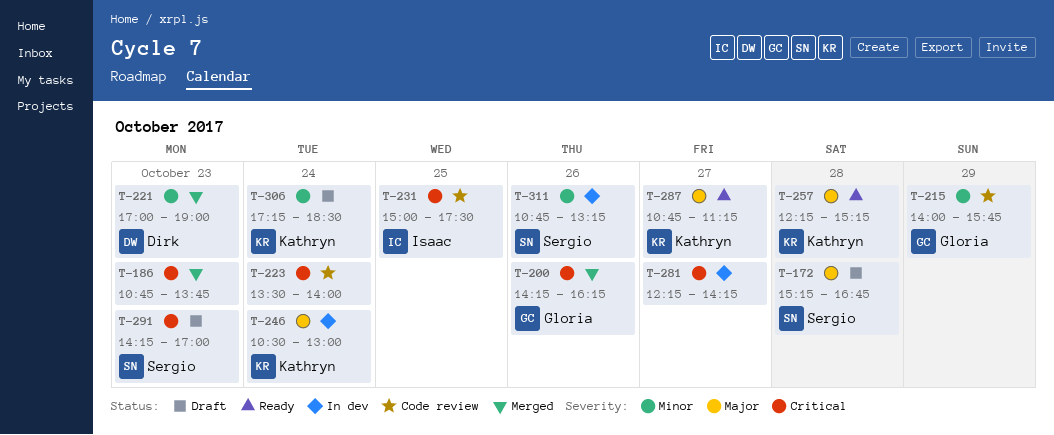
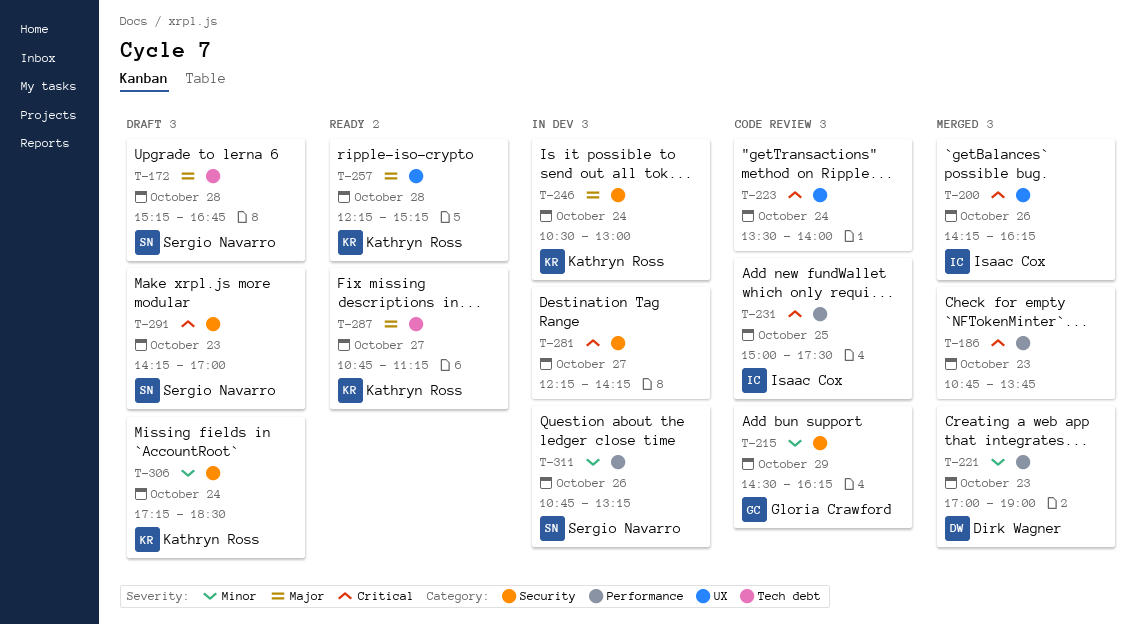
T-200, owner: Gloria Crawford -> Isaac Cox
T-215, begins: 14:00 -> 14:30
T-215, ends: 15:45 -> 16:15

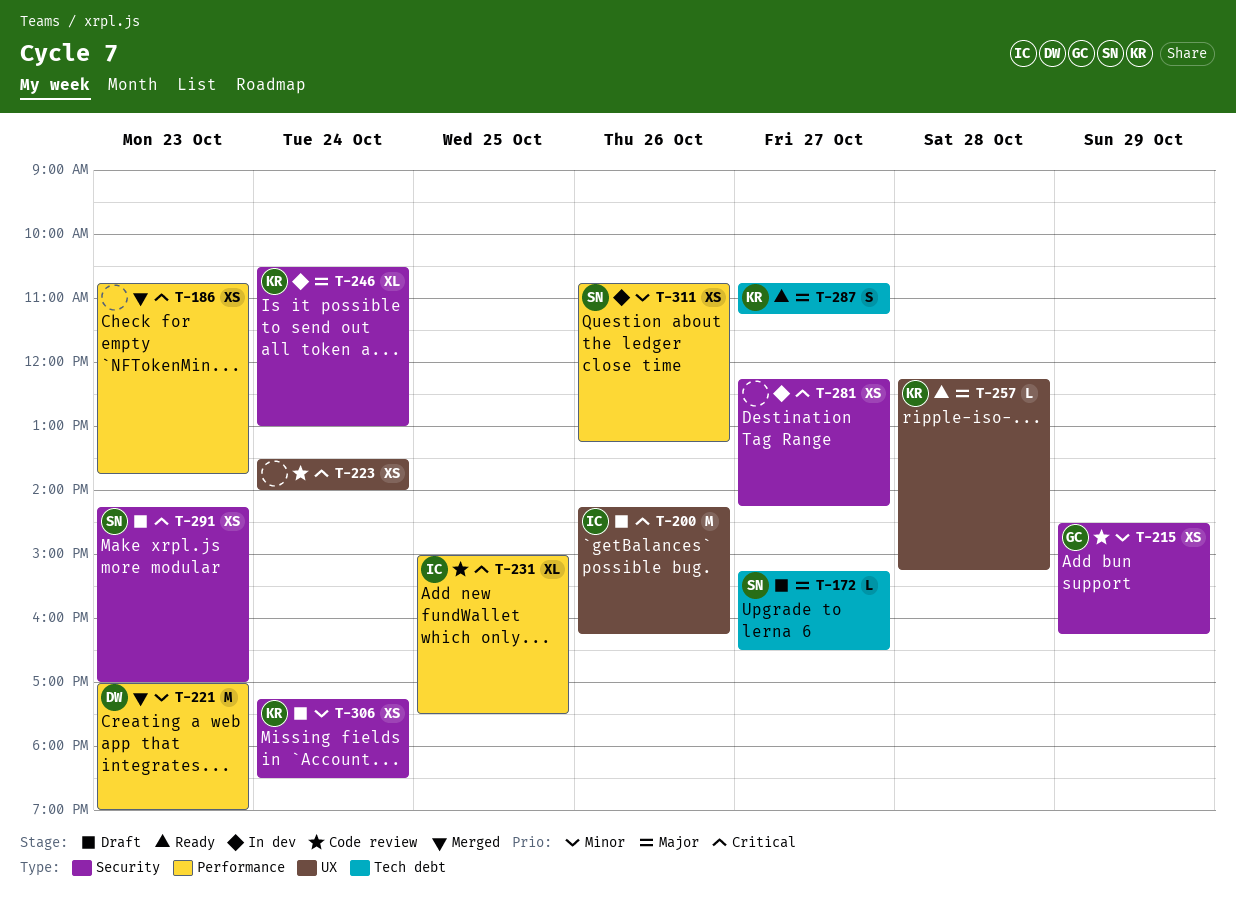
T-172, day: Oct 28 -> Oct 27
T-172, ends: 16:45 -> 16:30
T-200, status: Merged -> Draft

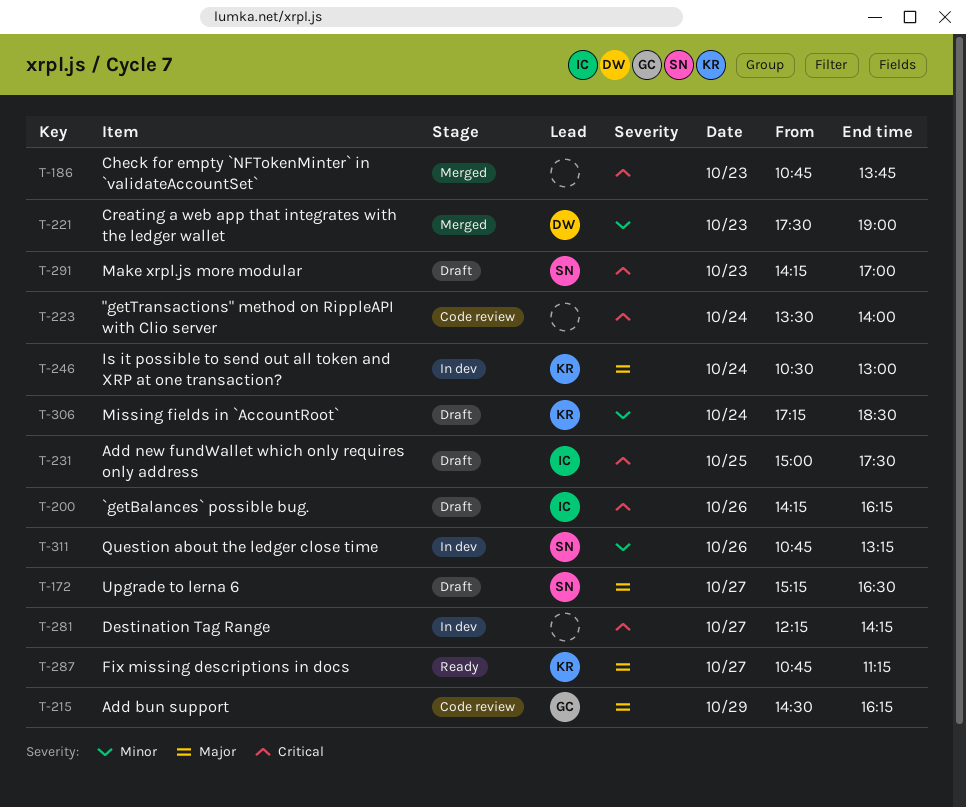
T-215, priority: Minor -> Major
T-221, begins: 17:00 -> 17:30
T-231, status: Code review -> Draft
T-257: present -> none

